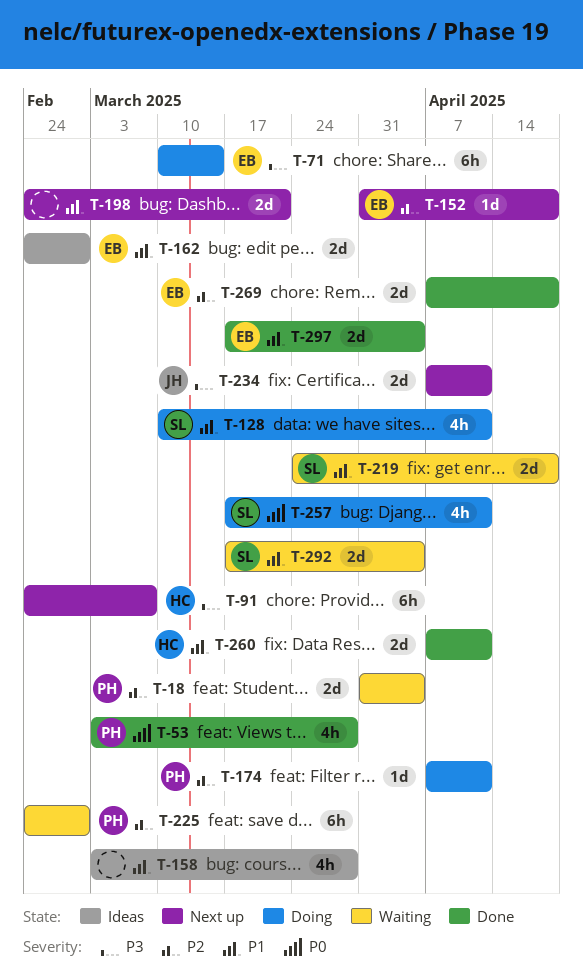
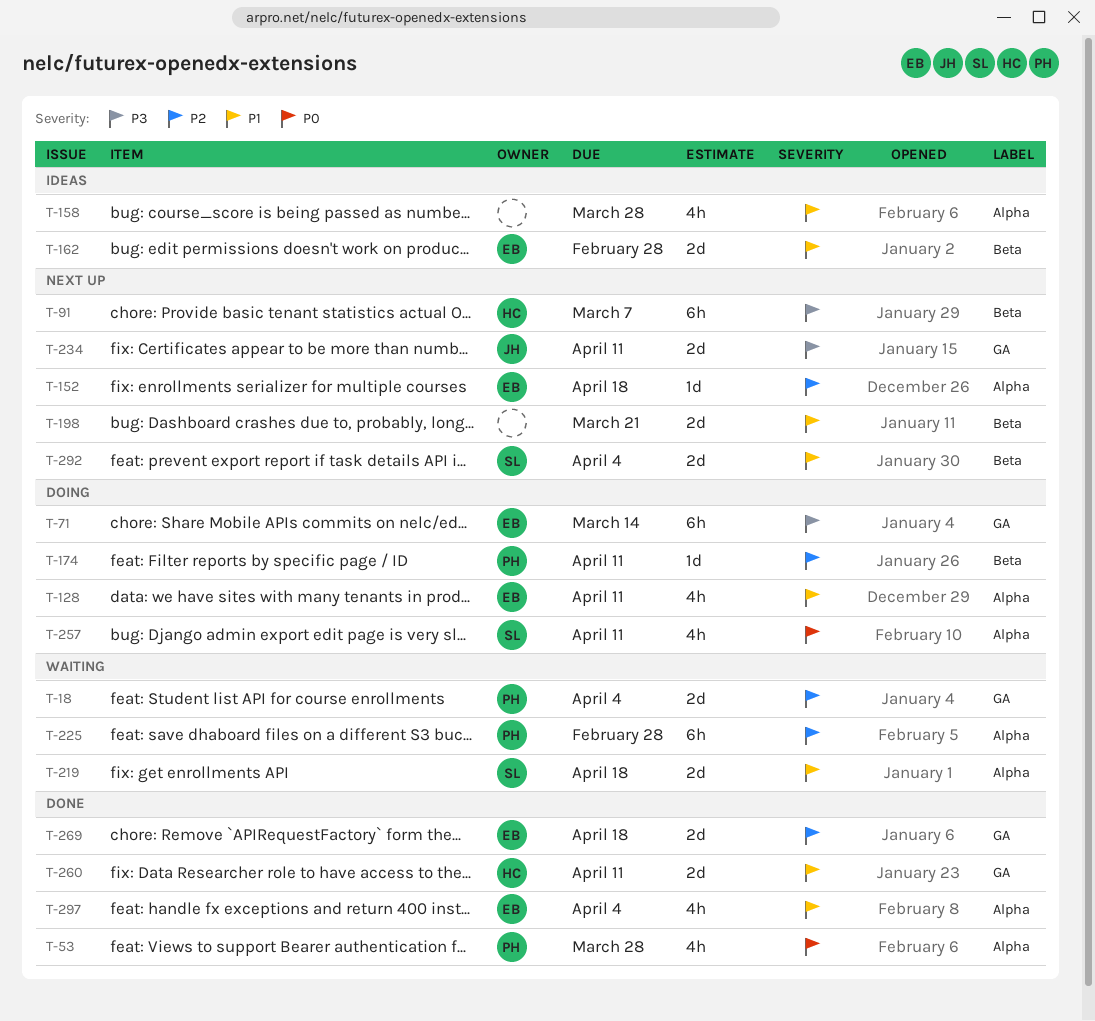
T-128, owner: SL -> EB
T-292, status: Waiting -> Next up
T-297, estimate: 2d -> 4h

